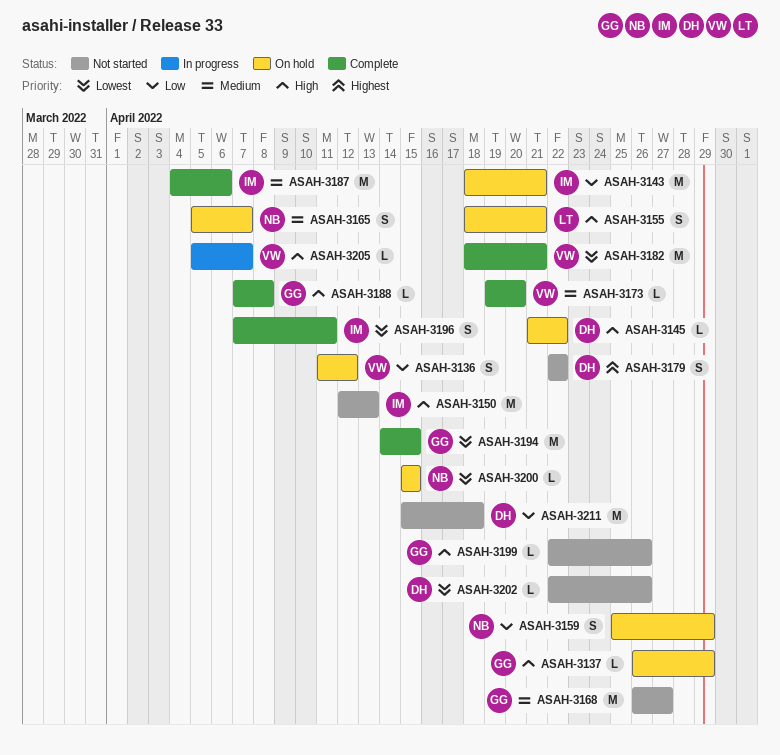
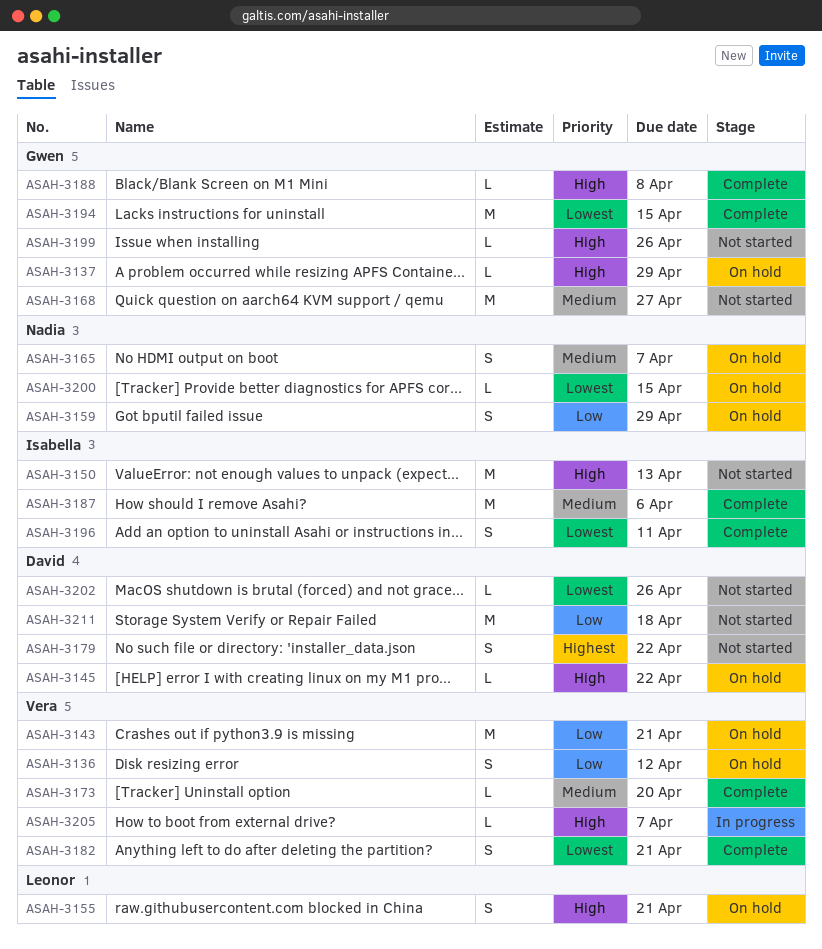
ASAH-3143, owner: Isabella -> Vera
ASAH-3182, estimate: M -> S

